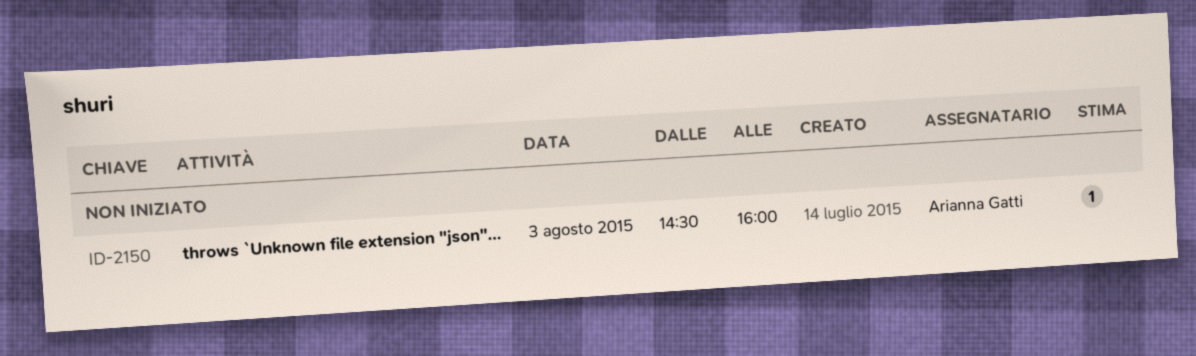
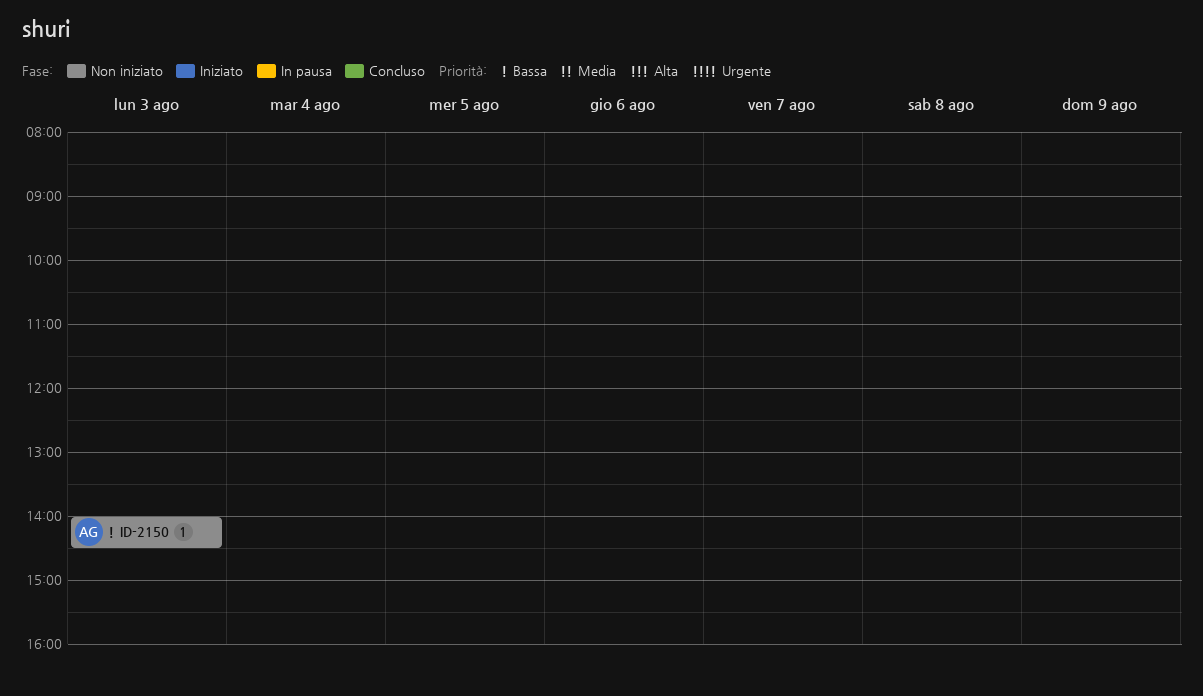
ID-2150, begins: 14:30 -> 14:00
ID-2150, ends: 16:00 -> 14:30

